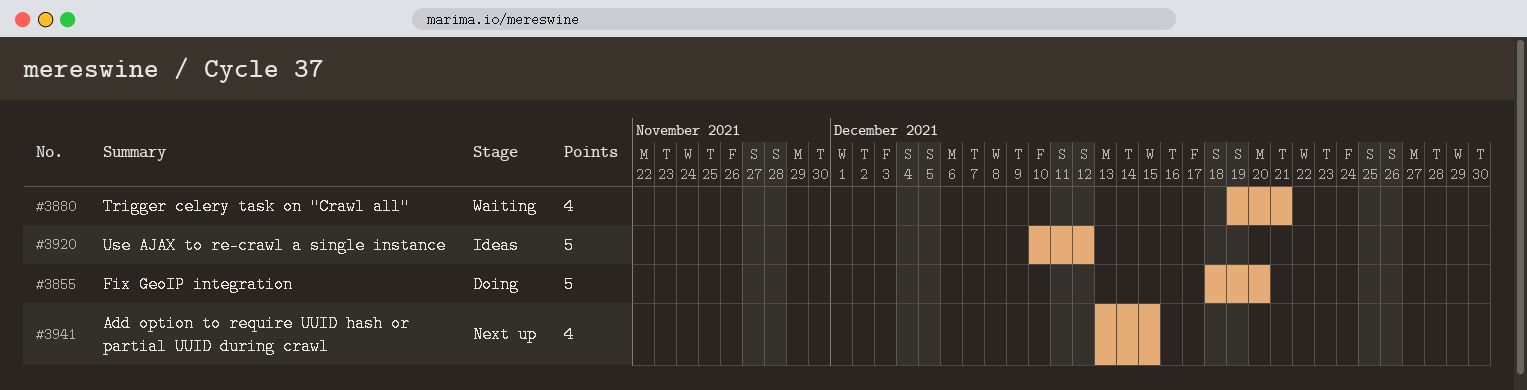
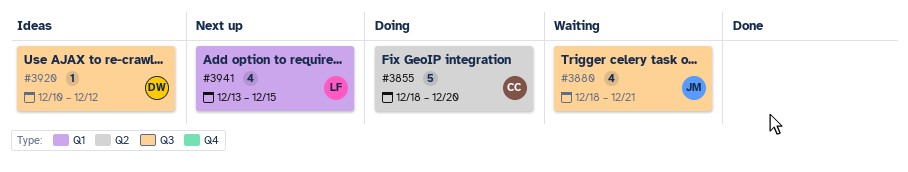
#3880, start: Dec 19 -> Dec 18
#3920, estimate: 5 -> 1

